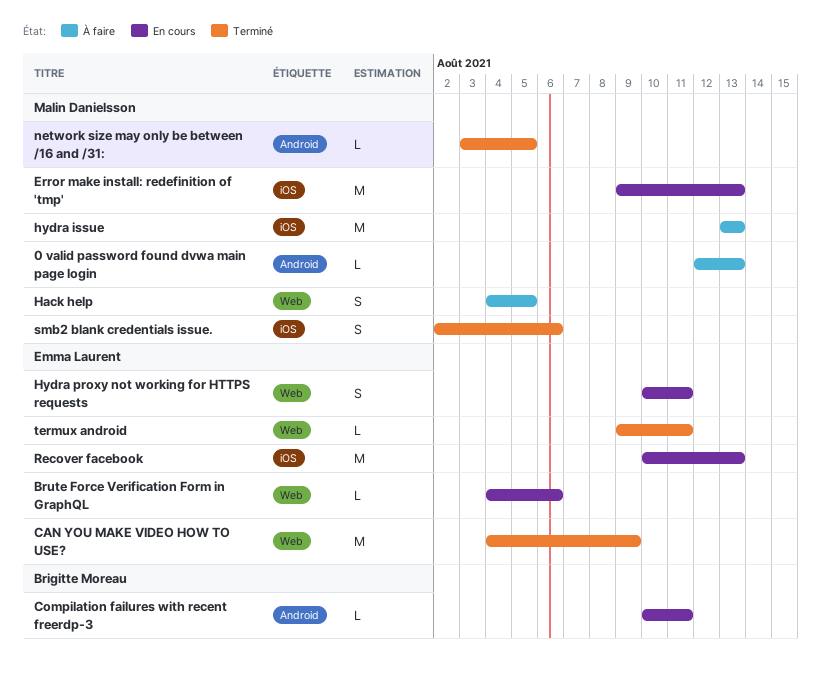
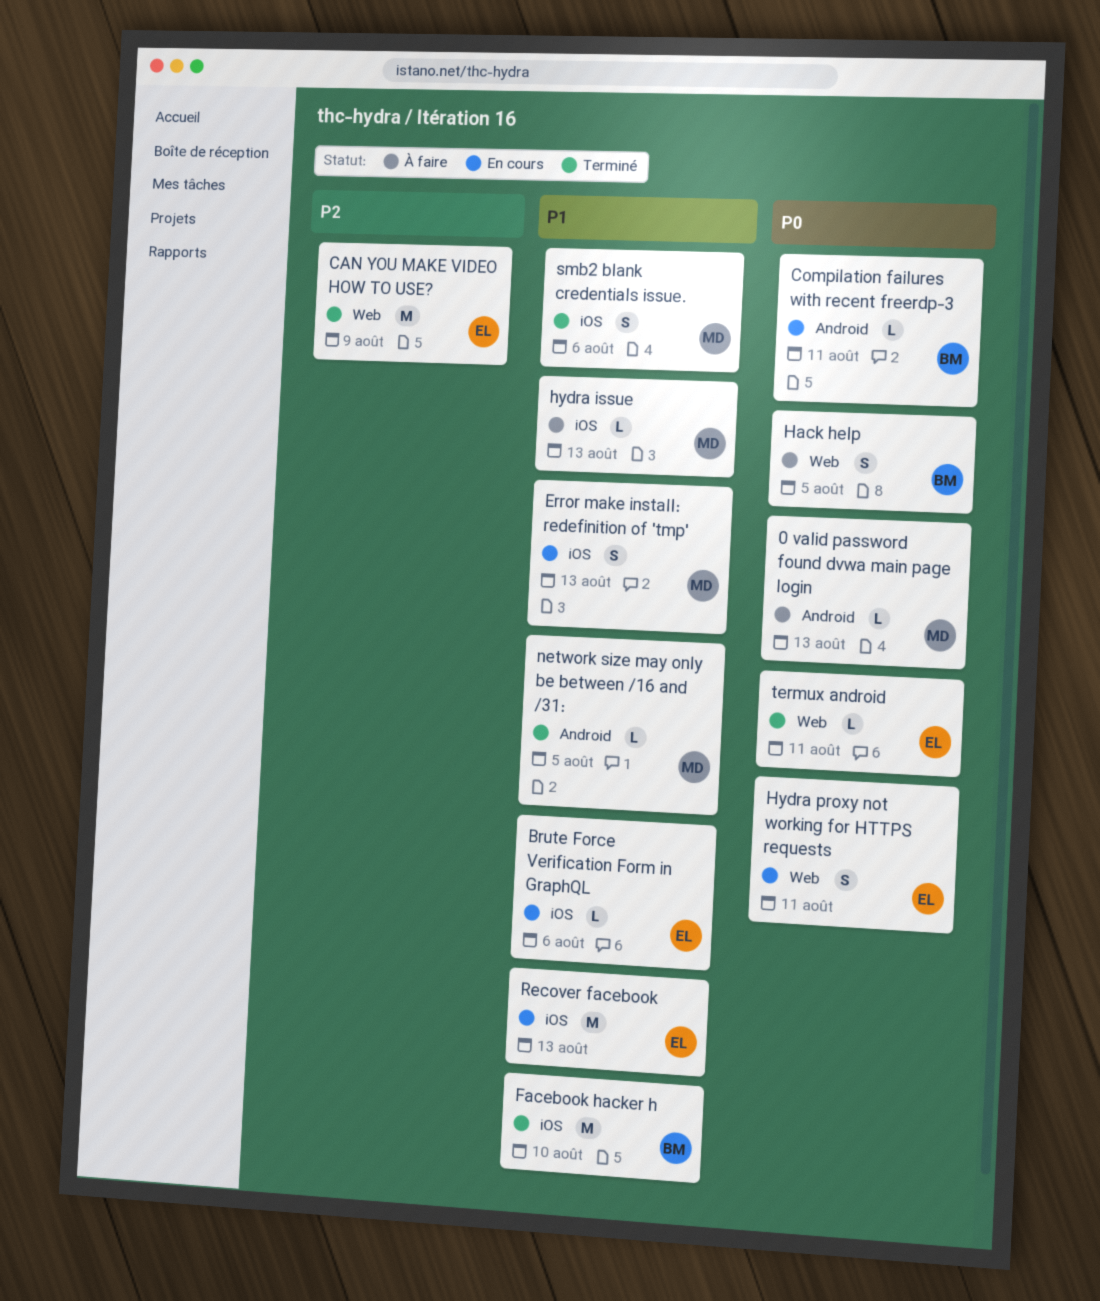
Brute Force Verification Form in GraphQL, label: Web -> iOS
Error make install: redefinition of 'tmp', estimate: M -> S
Facebook hacker h: none -> present
Hack help, owner: Malin Danielsson -> Brigitte Moreau
hydra issue, estimate: M -> L

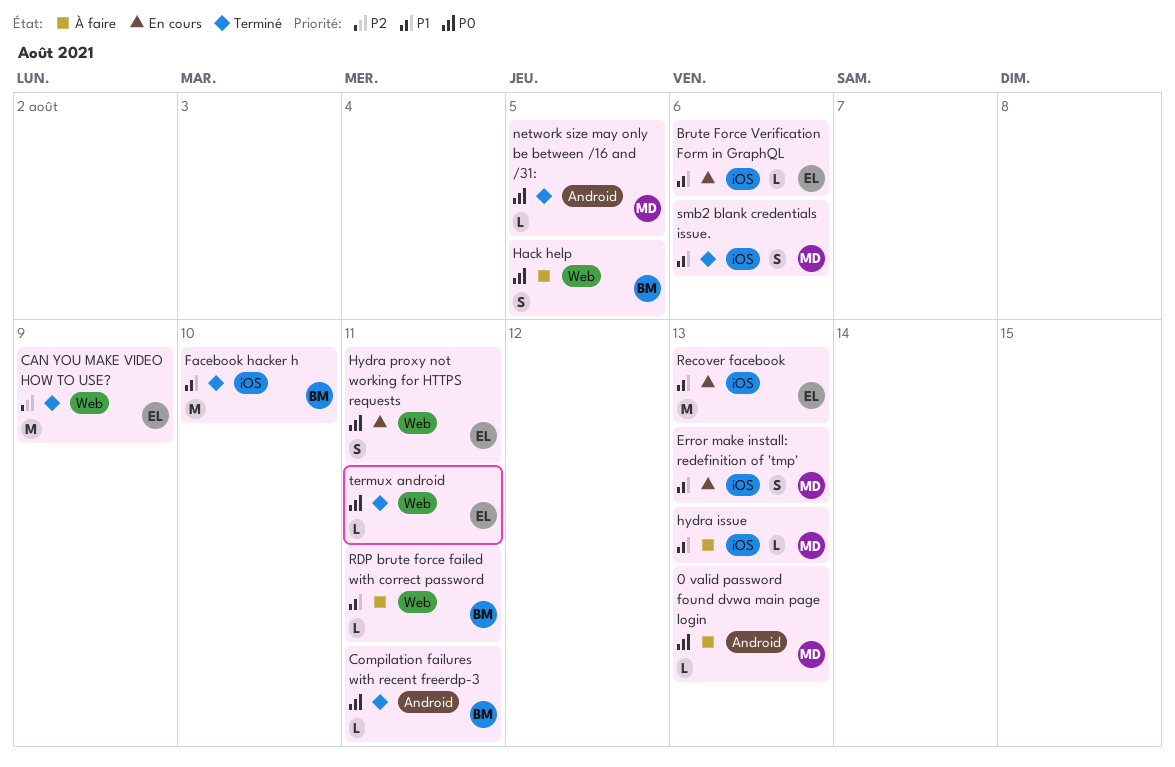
Compilation failures with recent freerdp-3, status: En cours -> Terminé
network size may only be between /16 and /31:, priority: P1 -> P0
RDP brute force failed with correct password: none -> present

